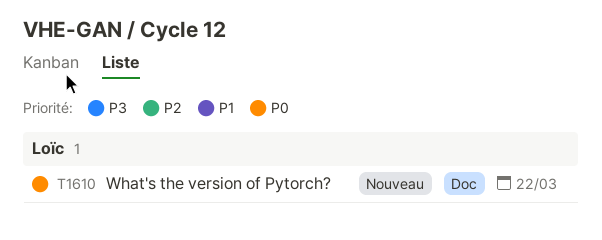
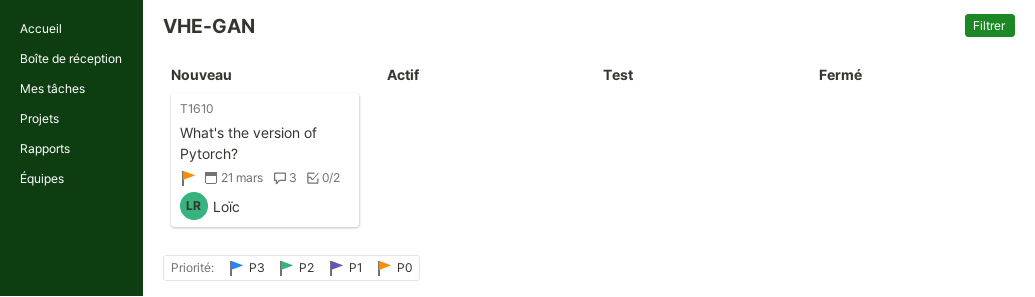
T1610, due: Mar 22 -> Mar 21

